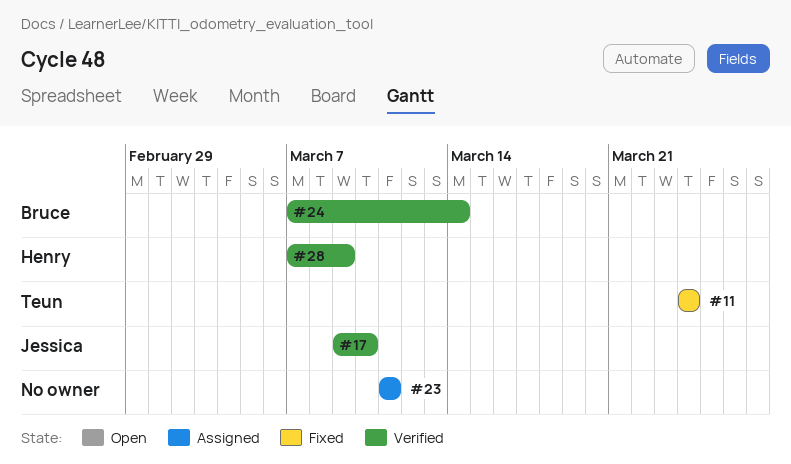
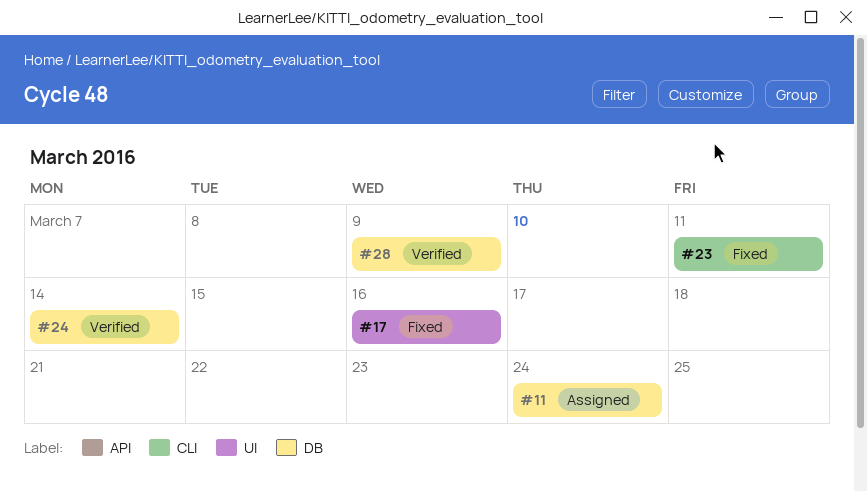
#11, status: Fixed -> Assigned
#17, status: Verified -> Fixed
#17, due: Mar 10 -> Mar 16
#23, status: Assigned -> Fixed

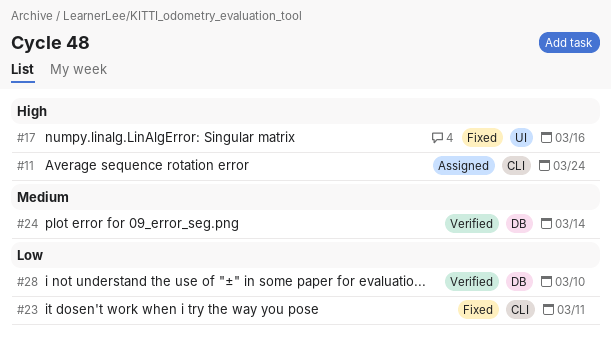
#11, label: DB -> CLI
#28, due: Mar 9 -> Mar 10

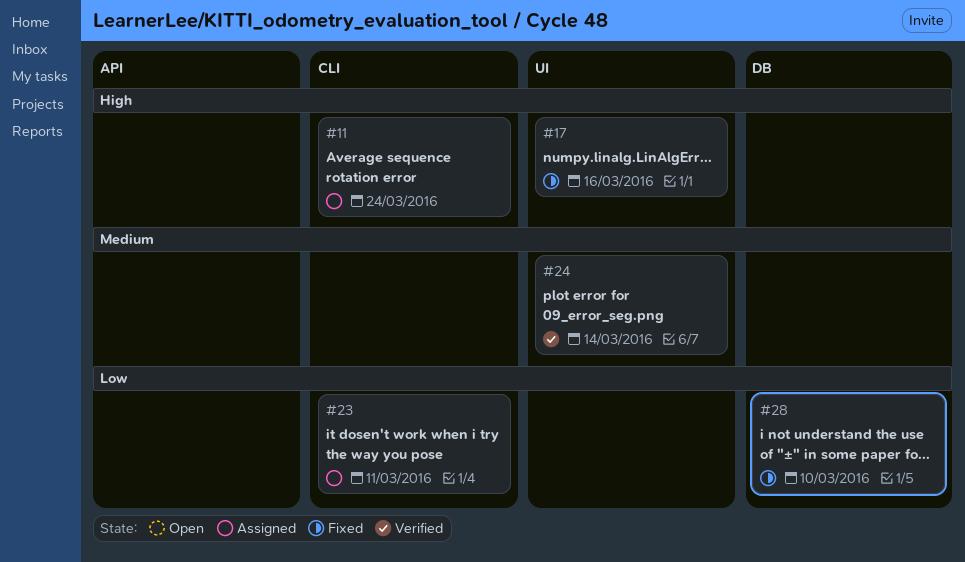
#23, status: Fixed -> Assigned
#24, label: DB -> UI
#28, status: Verified -> Fixed

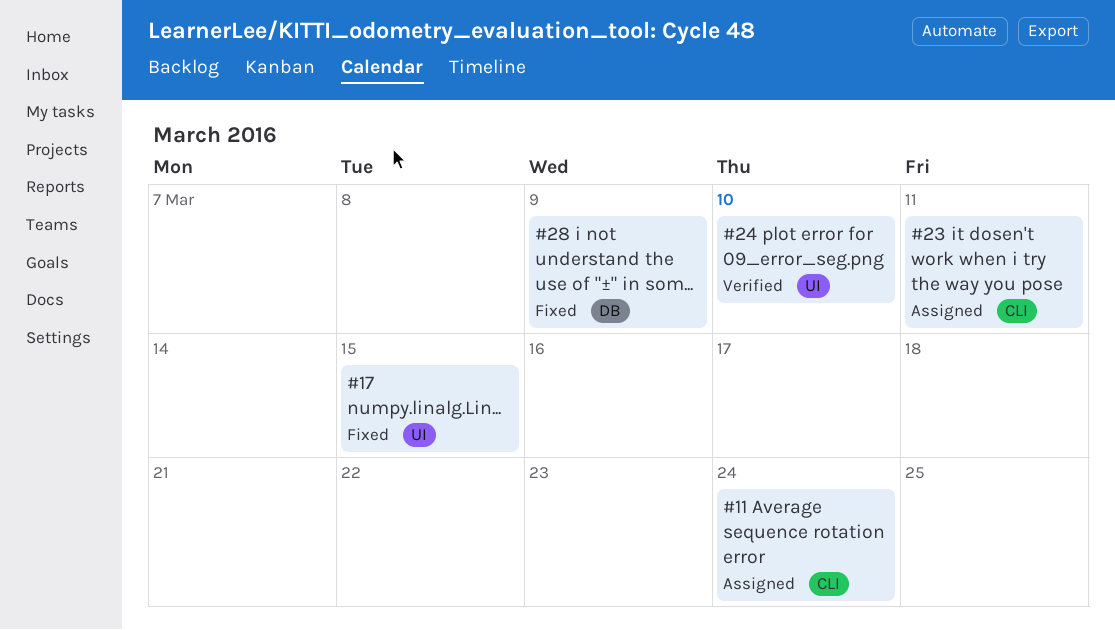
#17, due: Mar 16 -> Mar 15
#24, due: Mar 14 -> Mar 10
#28, due: Mar 10 -> Mar 9

